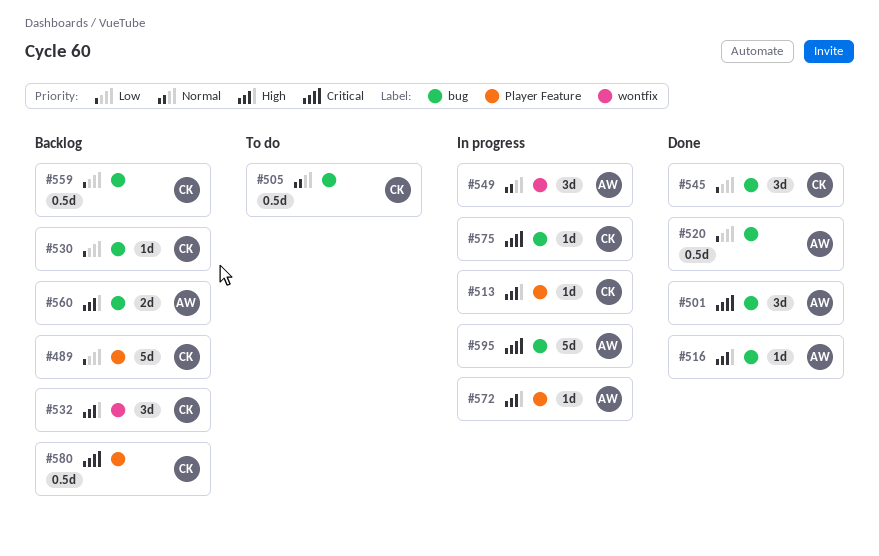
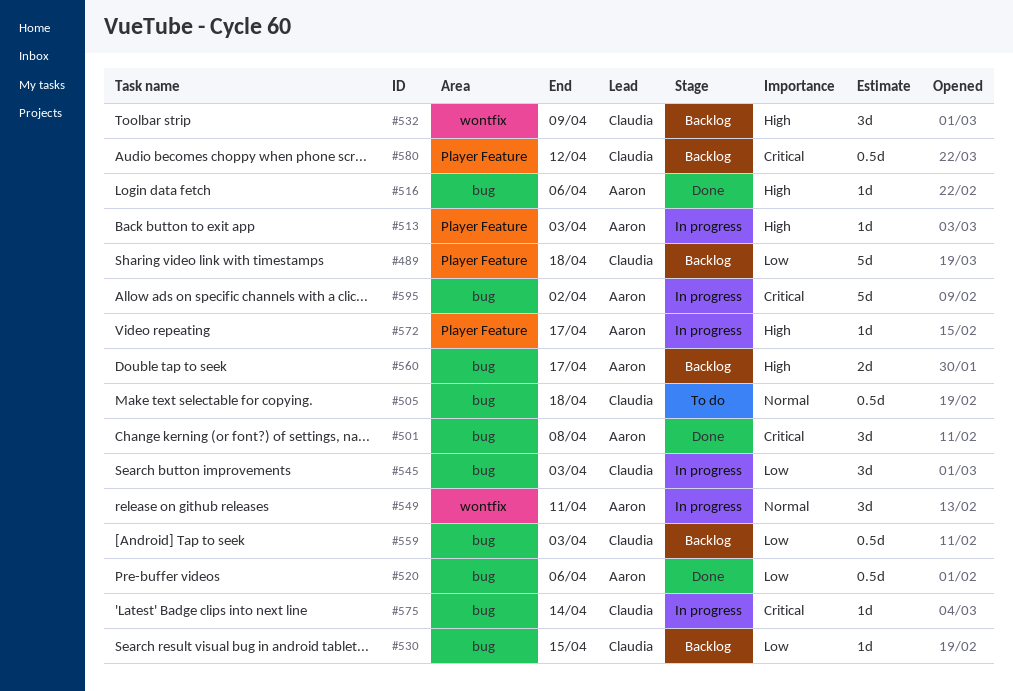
#513, owner: Claudia -> Aaron
#545, status: Done -> In progress

